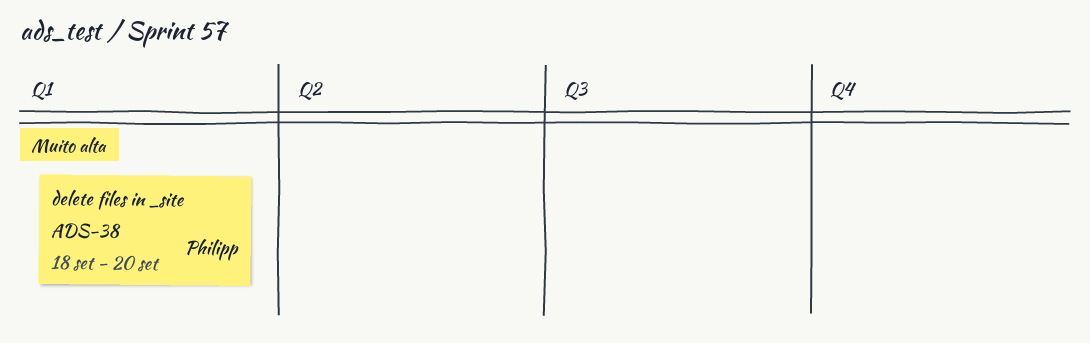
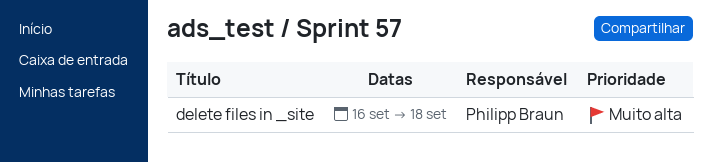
delete files in _site, start: Sep 18 -> Sep 16
delete files in _site, due: Sep 20 -> Sep 18

